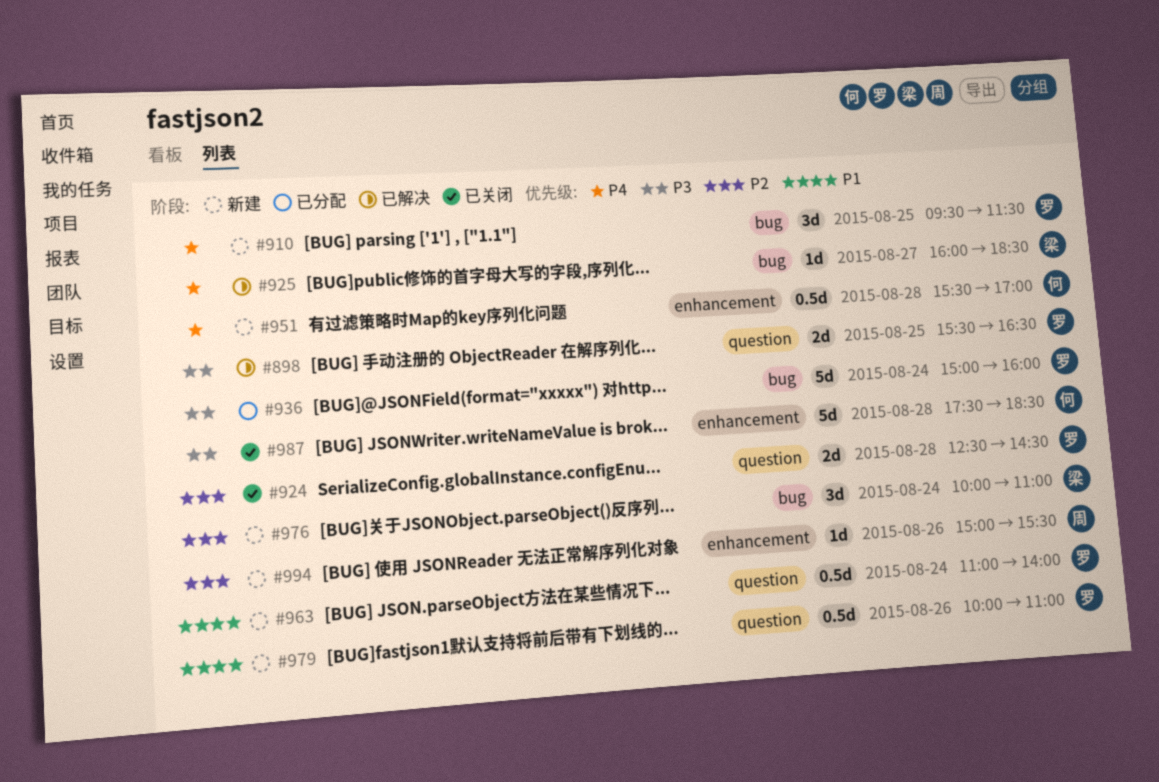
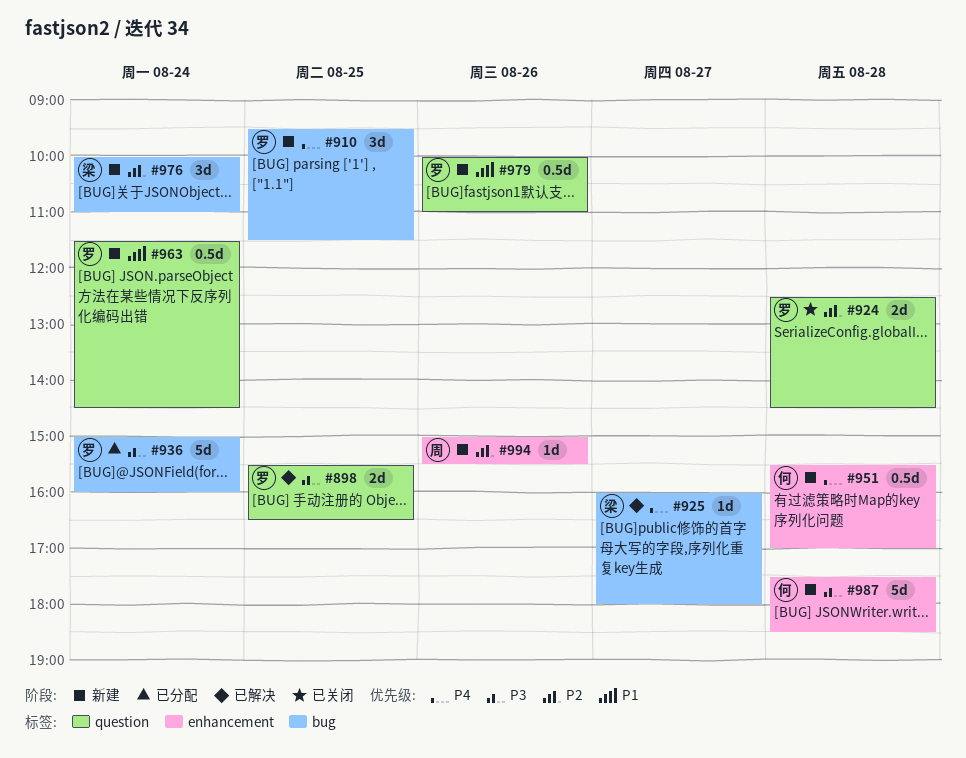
#925, ends: 18:30 -> 18:00
#963, begins: 11:00 -> 11:30
#963, ends: 14:00 -> 14:30
#987, status: 已关闭 -> 新建

